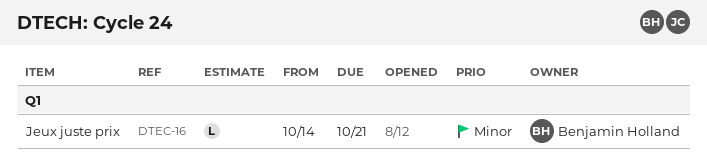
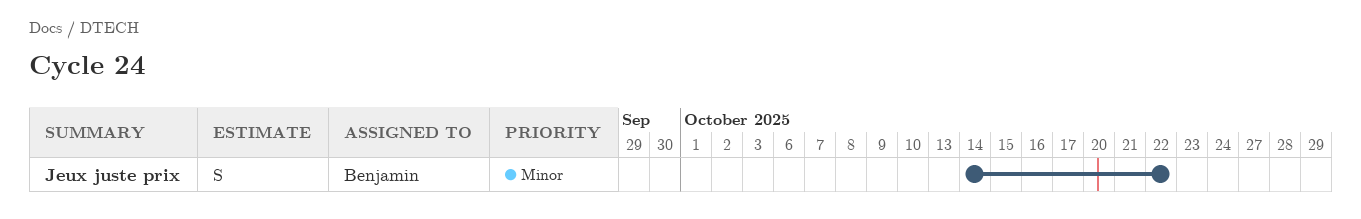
Jeux juste prix, estimate: L -> S
Jeux juste prix, due: Oct 21 -> Oct 22

